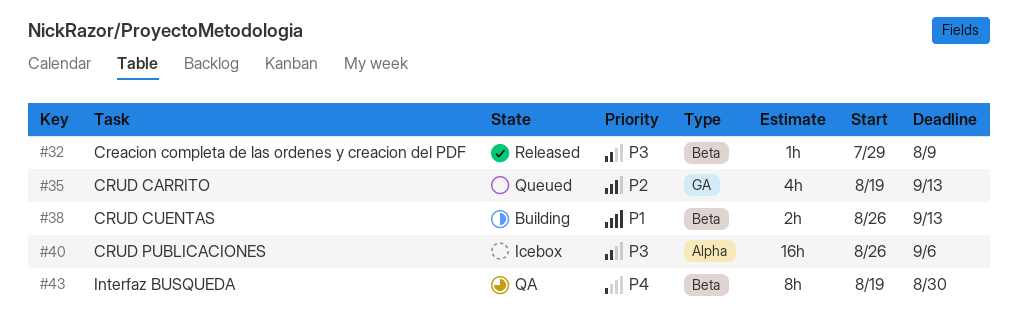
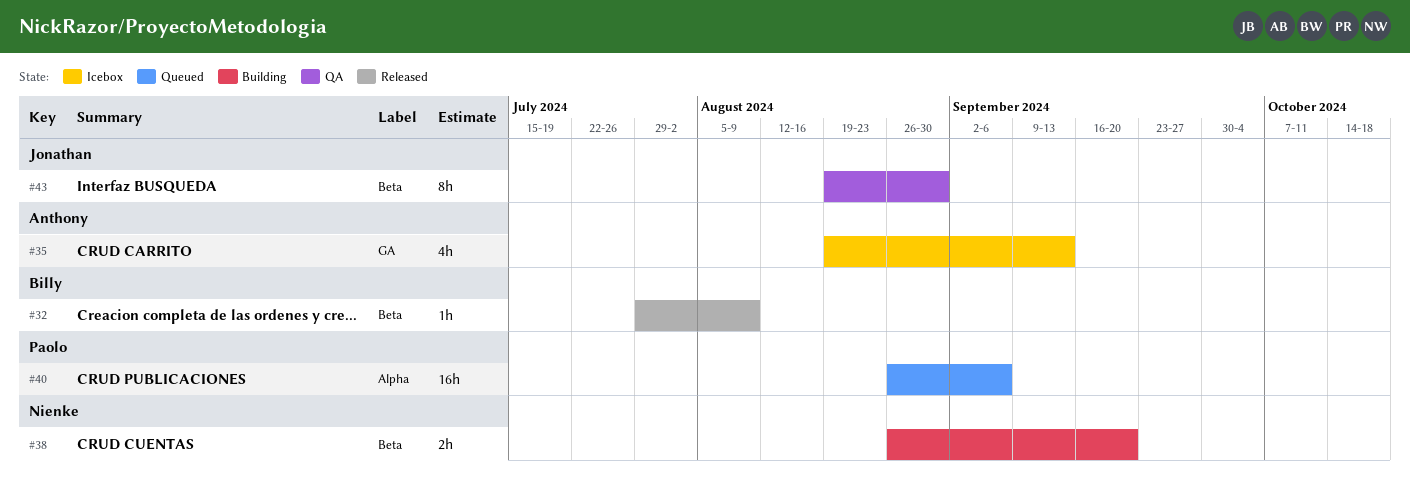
#35, status: Queued -> Icebox
#38, due: Sep 13 -> Sep 20
#40, status: Icebox -> Queued

